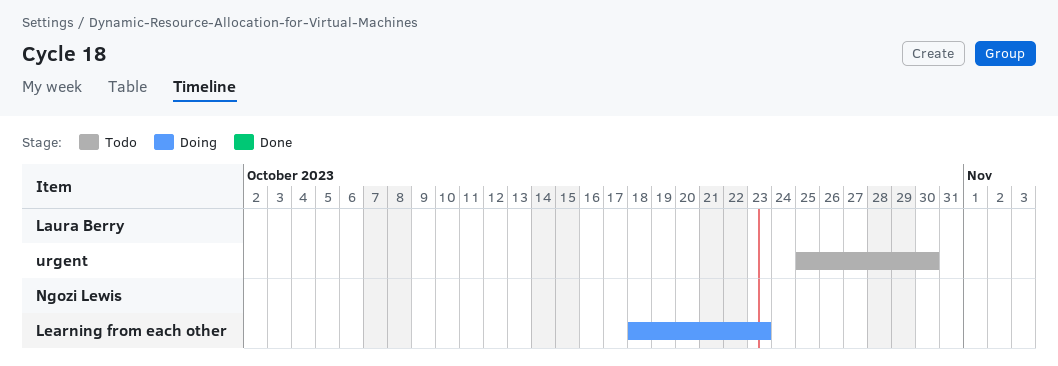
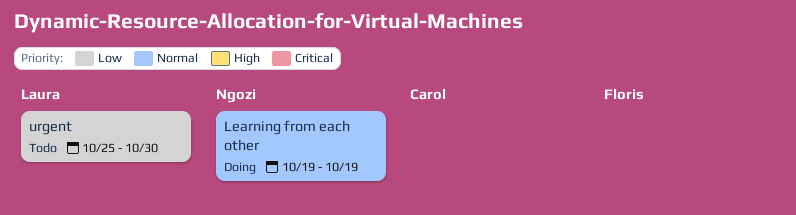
Learning from each other, start: Oct 18 -> Oct 19
Learning from each other, due: Oct 23 -> Oct 19

